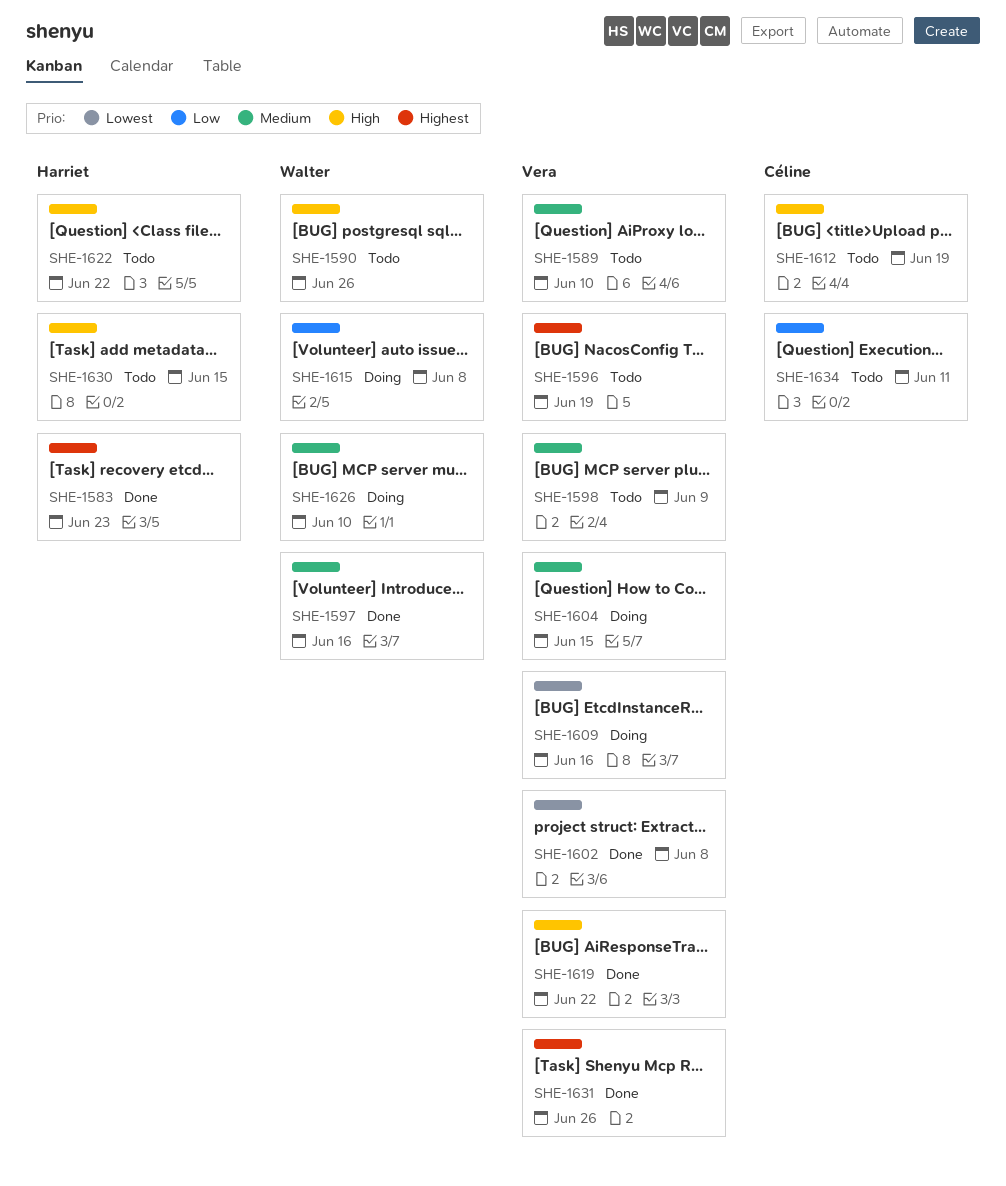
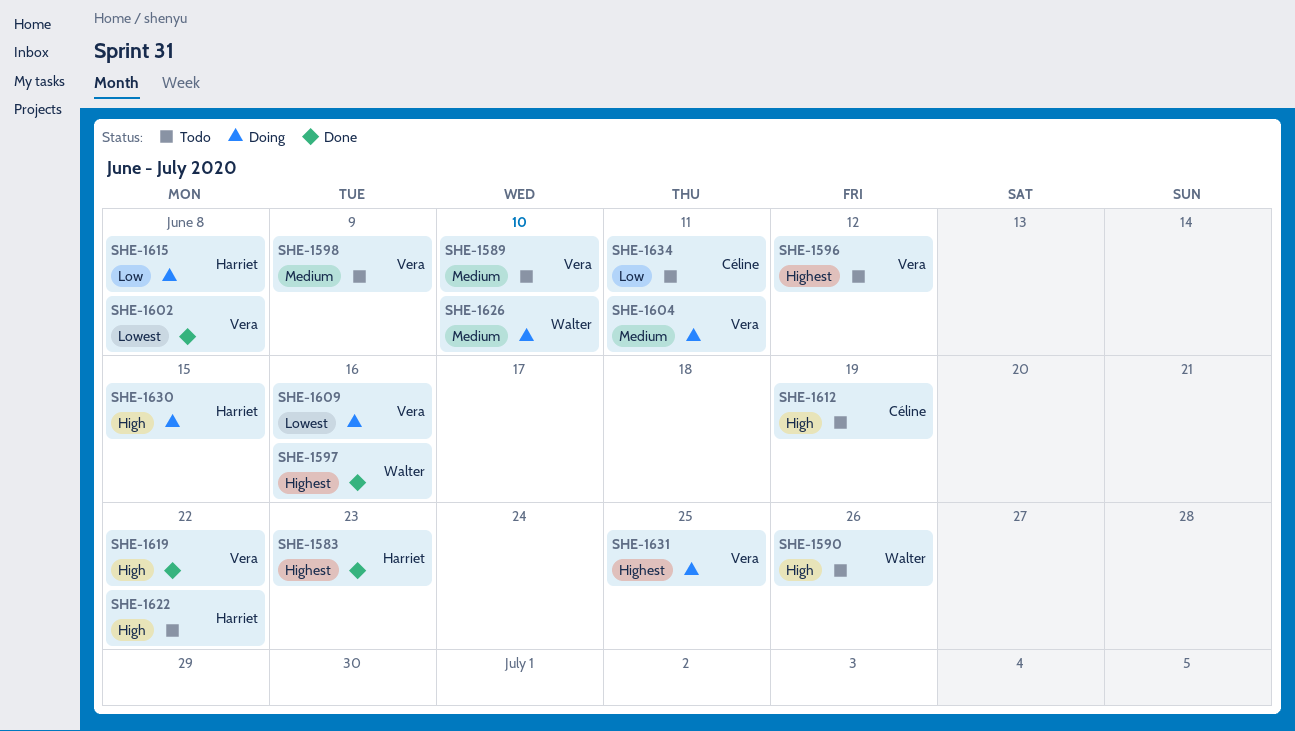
SHE-1596, due: Jun 19 -> Jun 12
SHE-1597, priority: Medium -> Highest
SHE-1604, due: Jun 15 -> Jun 11
SHE-1615, owner: Walter -> Harriet
SHE-1630, status: Todo -> Doing
SHE-1631, status: Done -> Doing
SHE-1631, due: Jun 26 -> Jun 25

